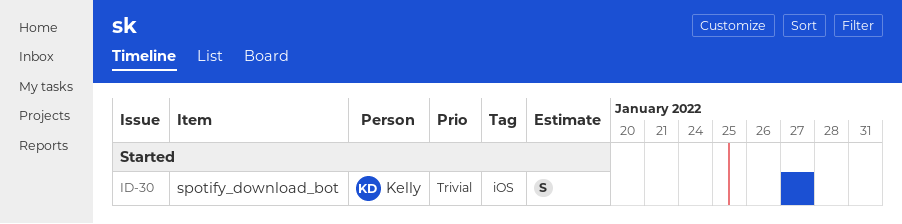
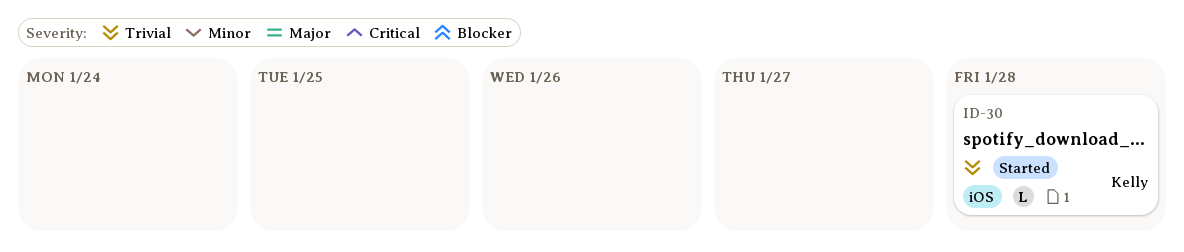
ID-30, estimate: S -> L
ID-30, due: Jan 27 -> Jan 28

